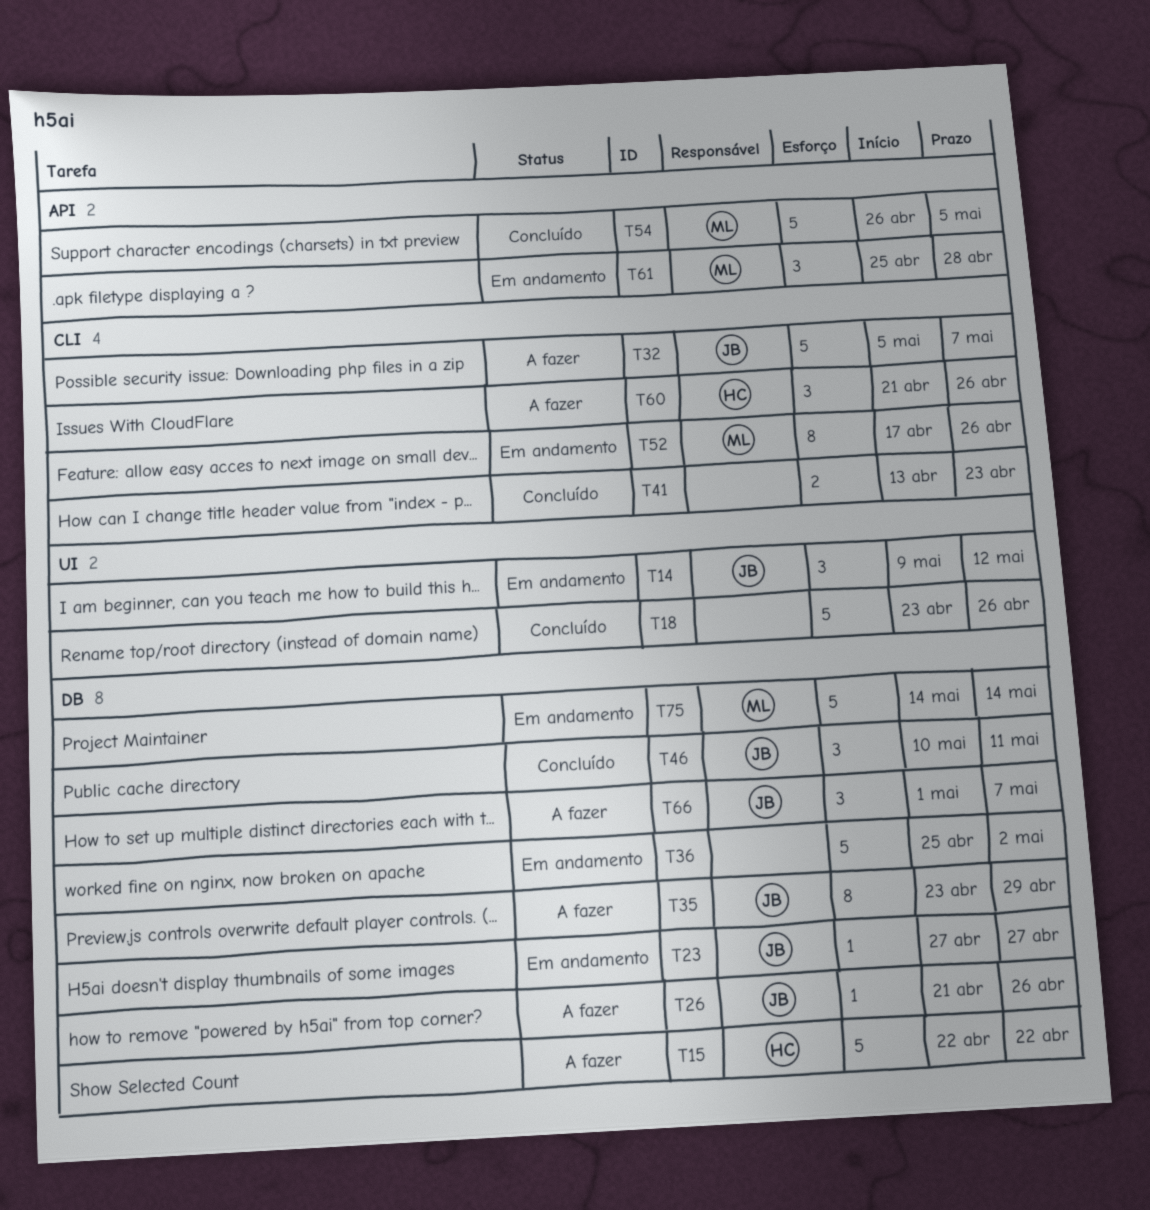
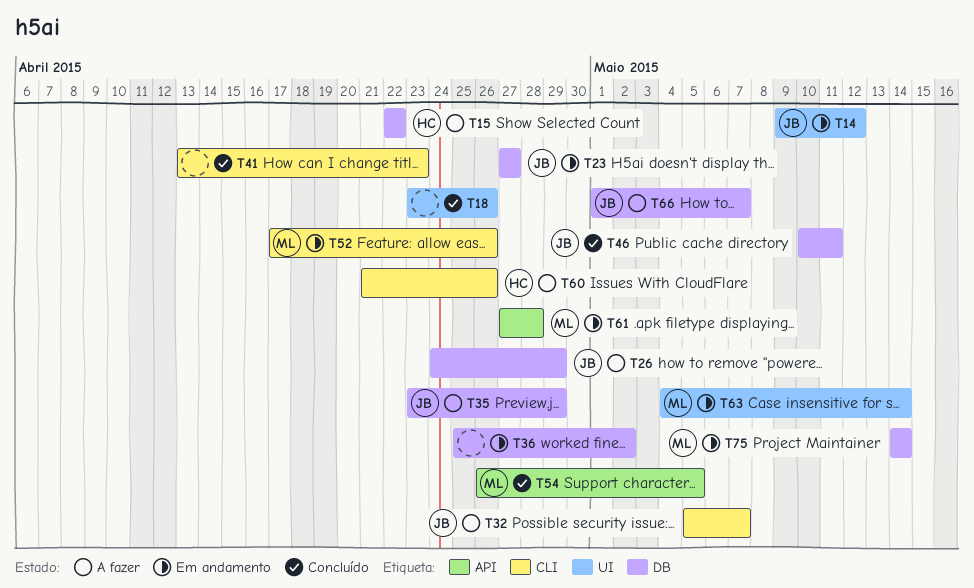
T26, start: Apr 21 -> Apr 24
T26, due: Apr 26 -> Apr 29
T61, start: Apr 25 -> Apr 27
T63: none -> present

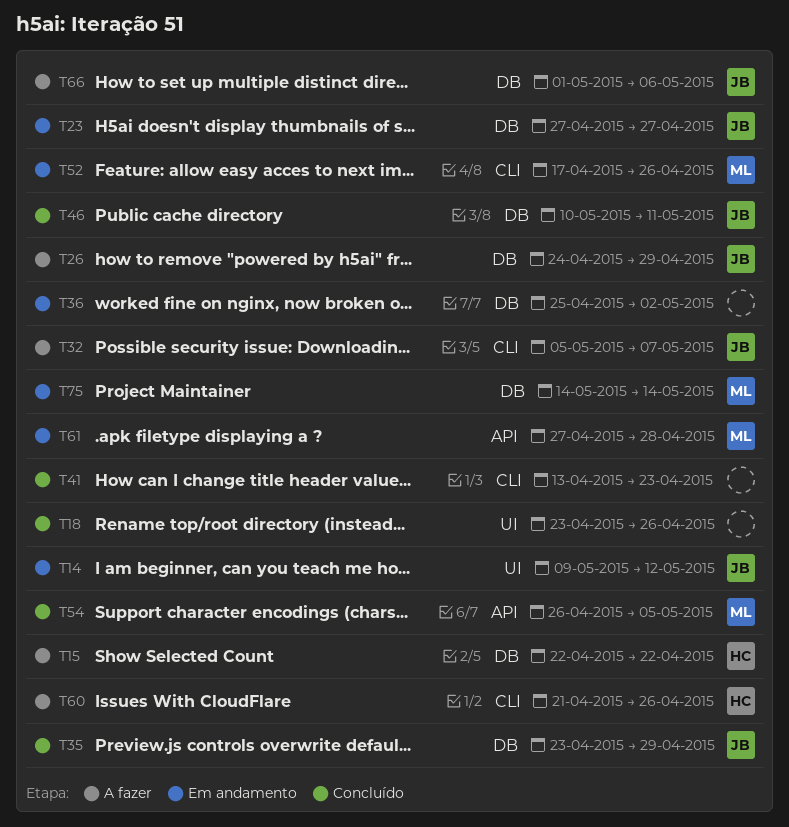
T35, status: A fazer -> Concluído
T63: present -> none
T66, due: May 7 -> May 6

